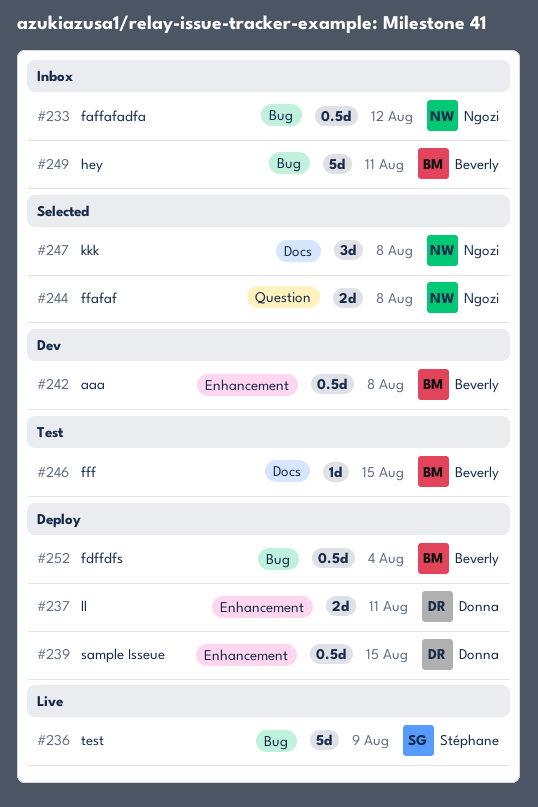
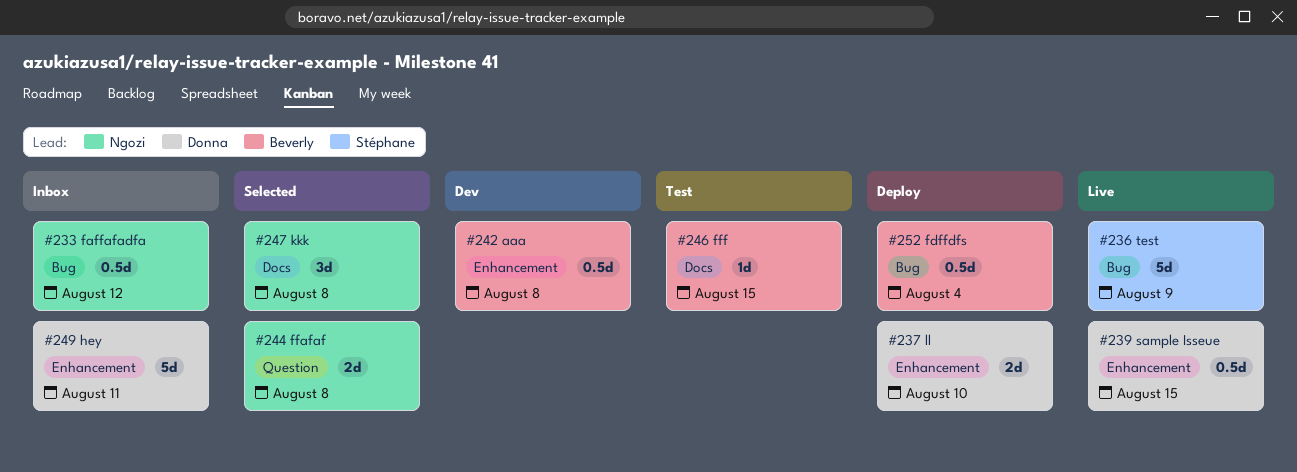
#237, due: Aug 11 -> Aug 10
#239, status: Deploy -> Live
#249, owner: Beverly -> Donna
#249, label: Bug -> Enhancement

